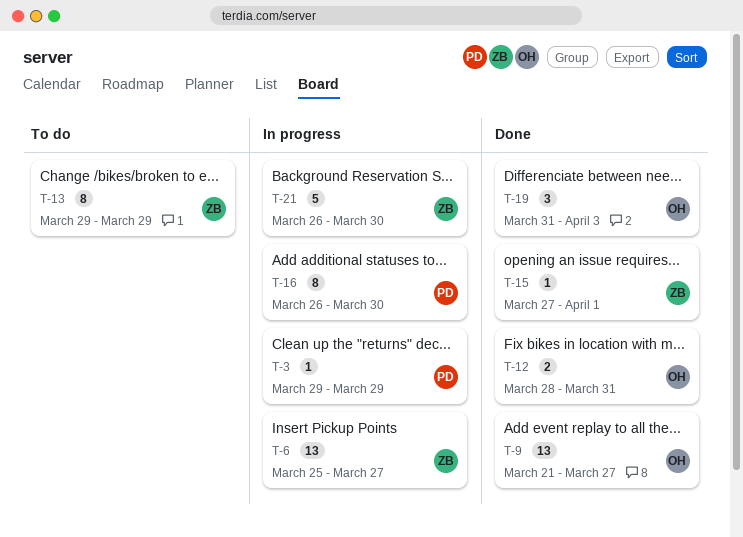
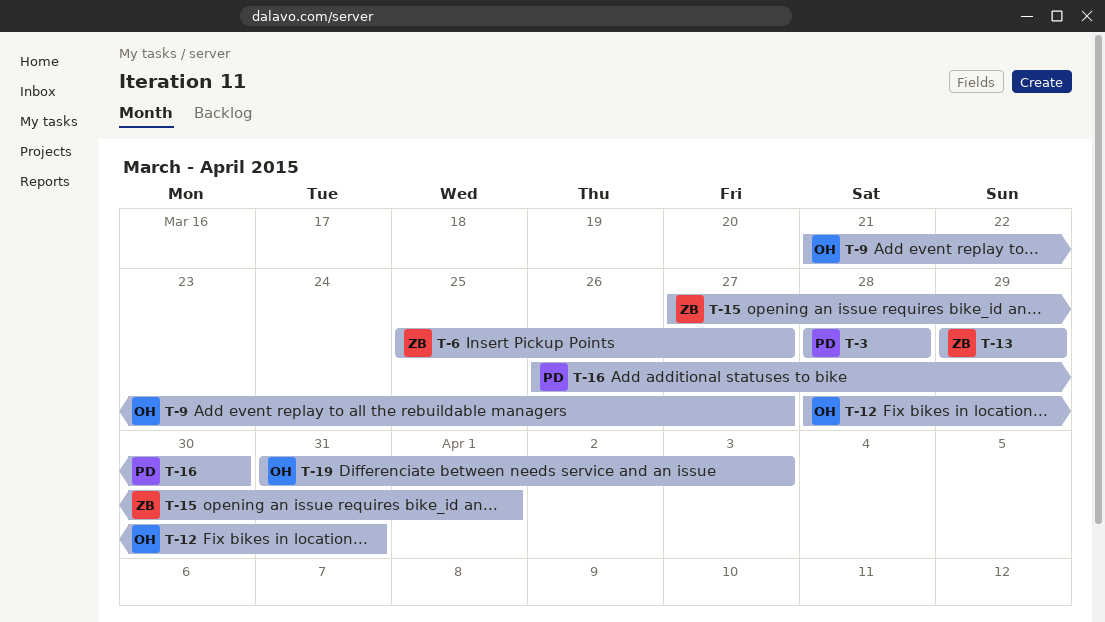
T-3, start: Mar 29 -> Mar 28
T-3, due: Mar 29 -> Mar 28
T-21: present -> none

